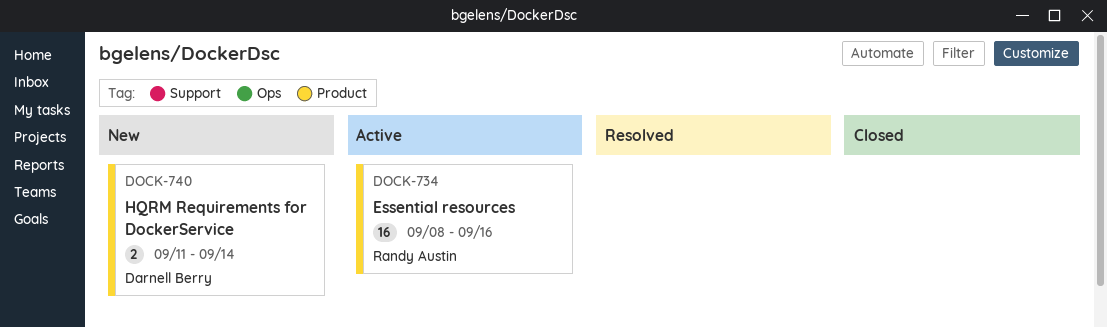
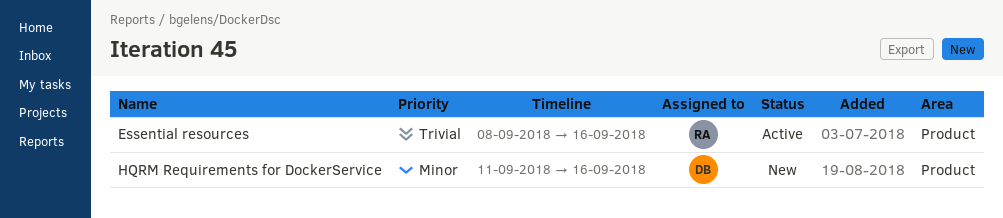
HQRM Requirements for DockerService, due: Sep 14 -> Sep 16

